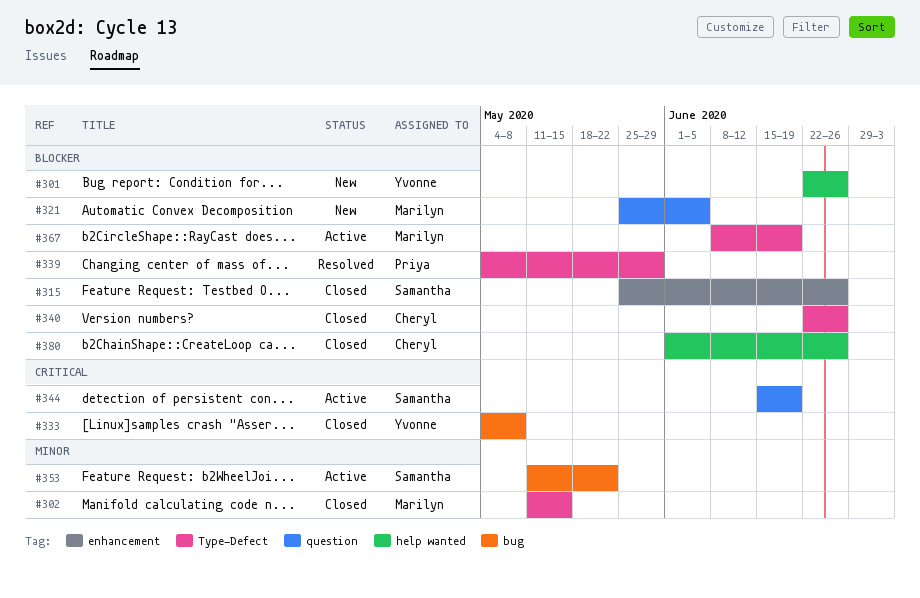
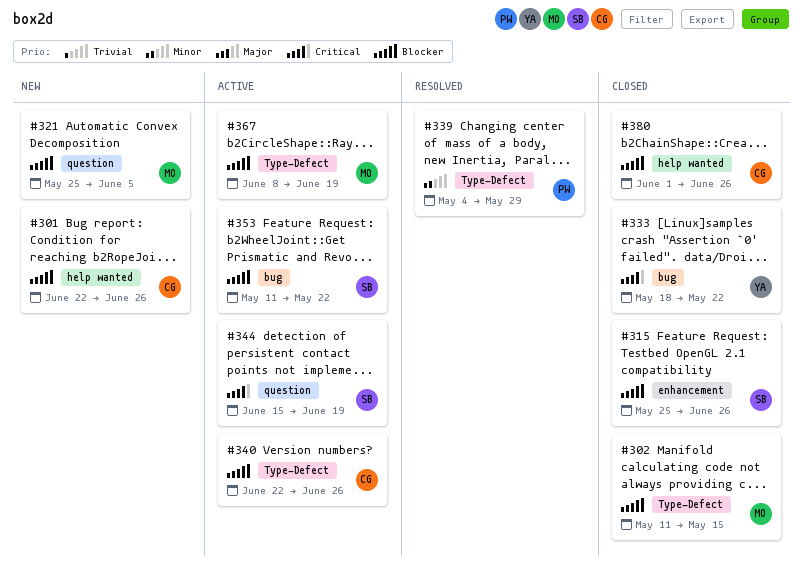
#301, owner: Yvonne -> Cheryl
#302, priority: Minor -> Blocker
#333, start: May 4 -> May 18
#333, due: May 8 -> May 22
#339, priority: Blocker -> Minor
#340, status: Closed -> Active
#353, priority: Minor -> Blocker

